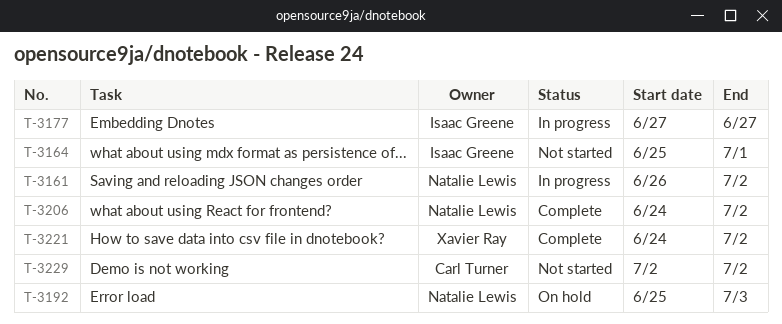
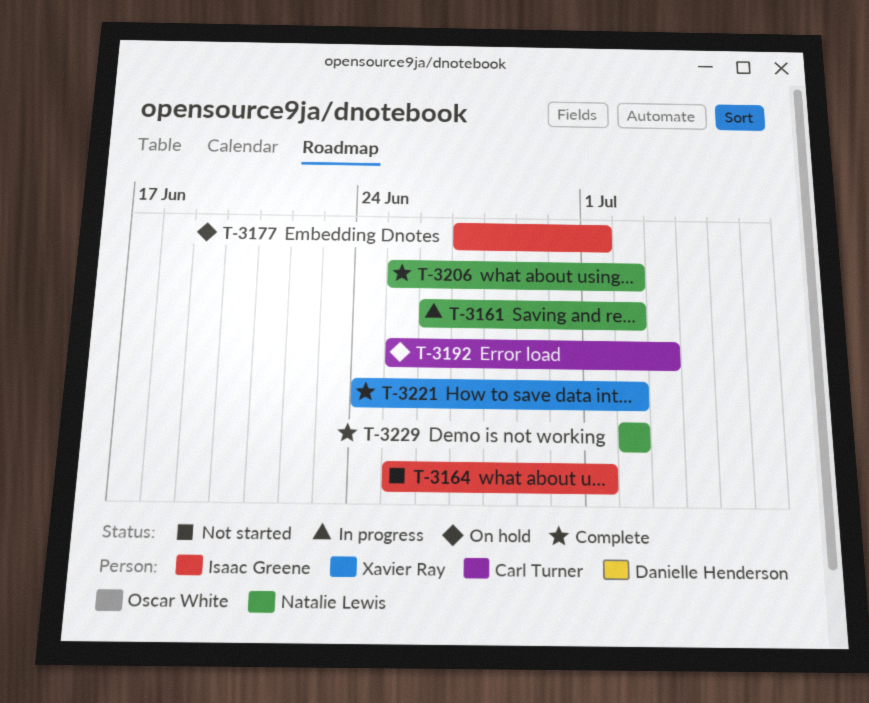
T-3177, status: In progress -> On hold
T-3177, due: Jun 27 -> Jul 1
T-3192, owner: Natalie Lewis -> Carl Turner
T-3206, start: Jun 24 -> Jun 25
T-3229, status: Not started -> Complete
T-3229, owner: Carl Turner -> Natalie Lewis

